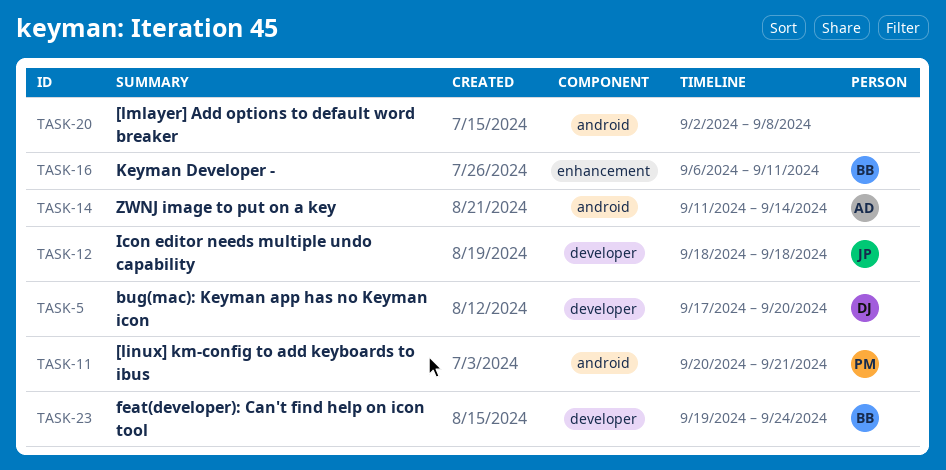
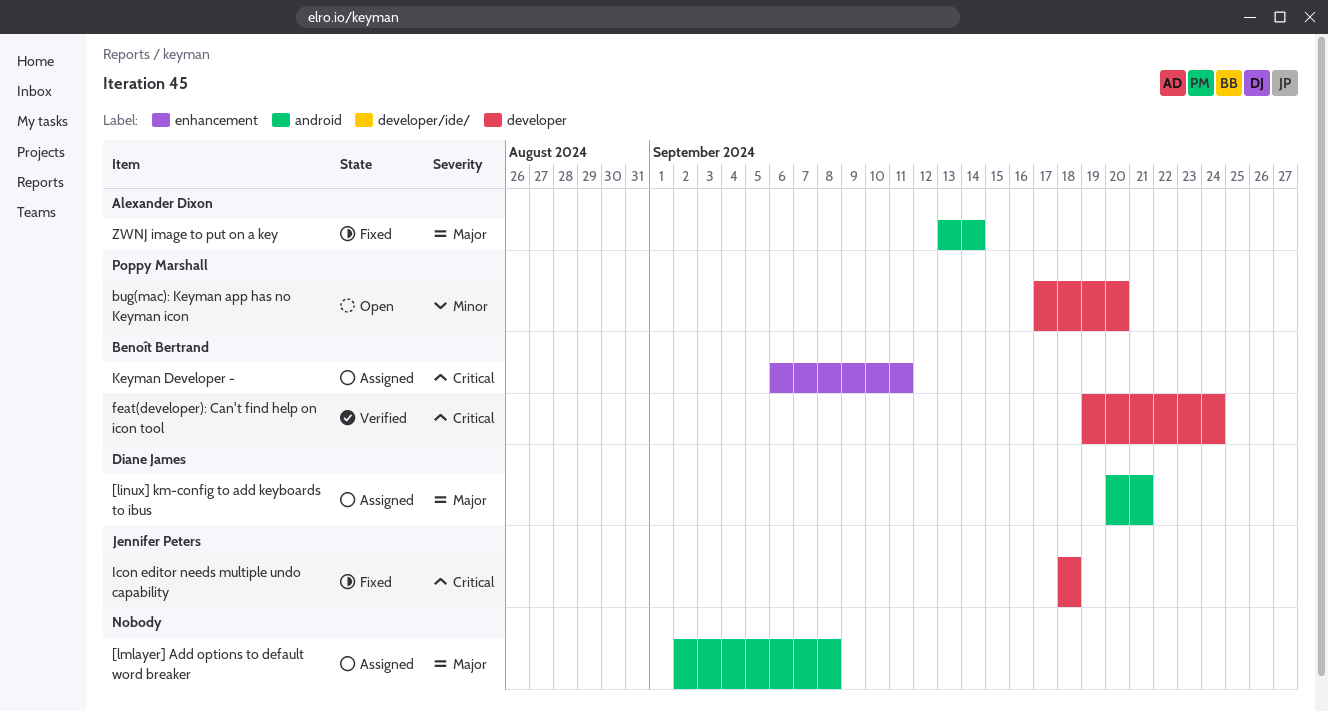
[linux] km-config to add keyboards to ibus, owner: Poppy Marshall -> Diane James
bug(mac): Keyman app has no Keyman icon, owner: Diane James -> Poppy Marshall
ZWNJ image to put on a key, start: Sep 11 -> Sep 13

